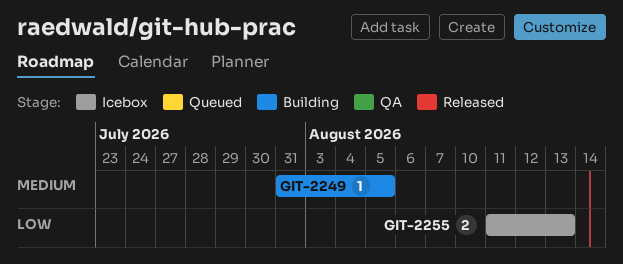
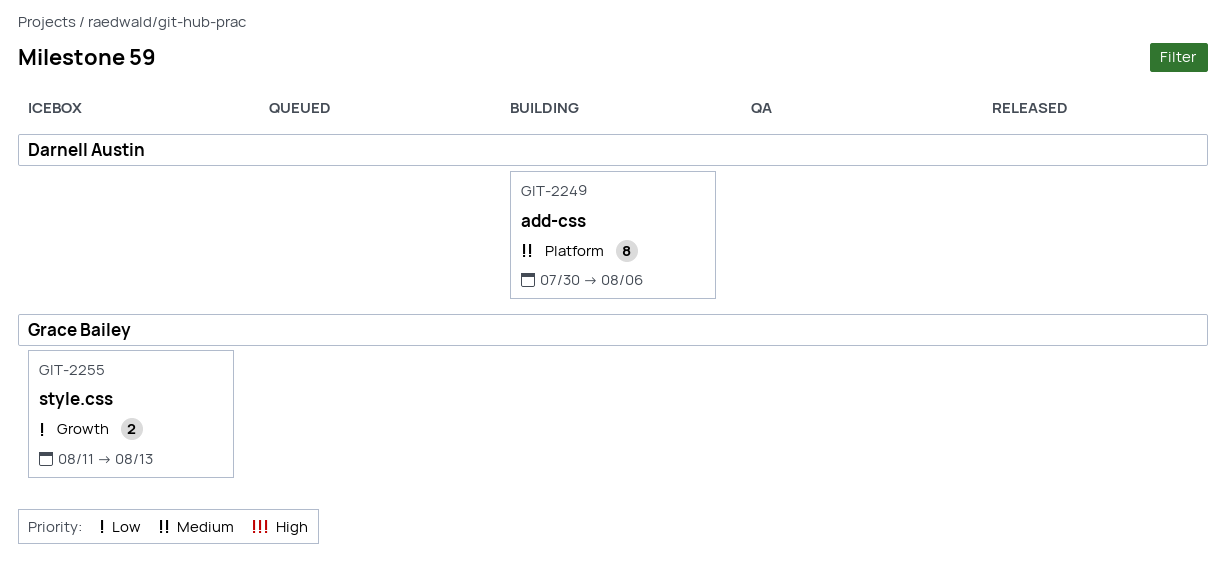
GIT-2249, estimate: 1 -> 8
GIT-2249, start: Jul 31 -> Jul 30
GIT-2249, due: Aug 5 -> Aug 6

